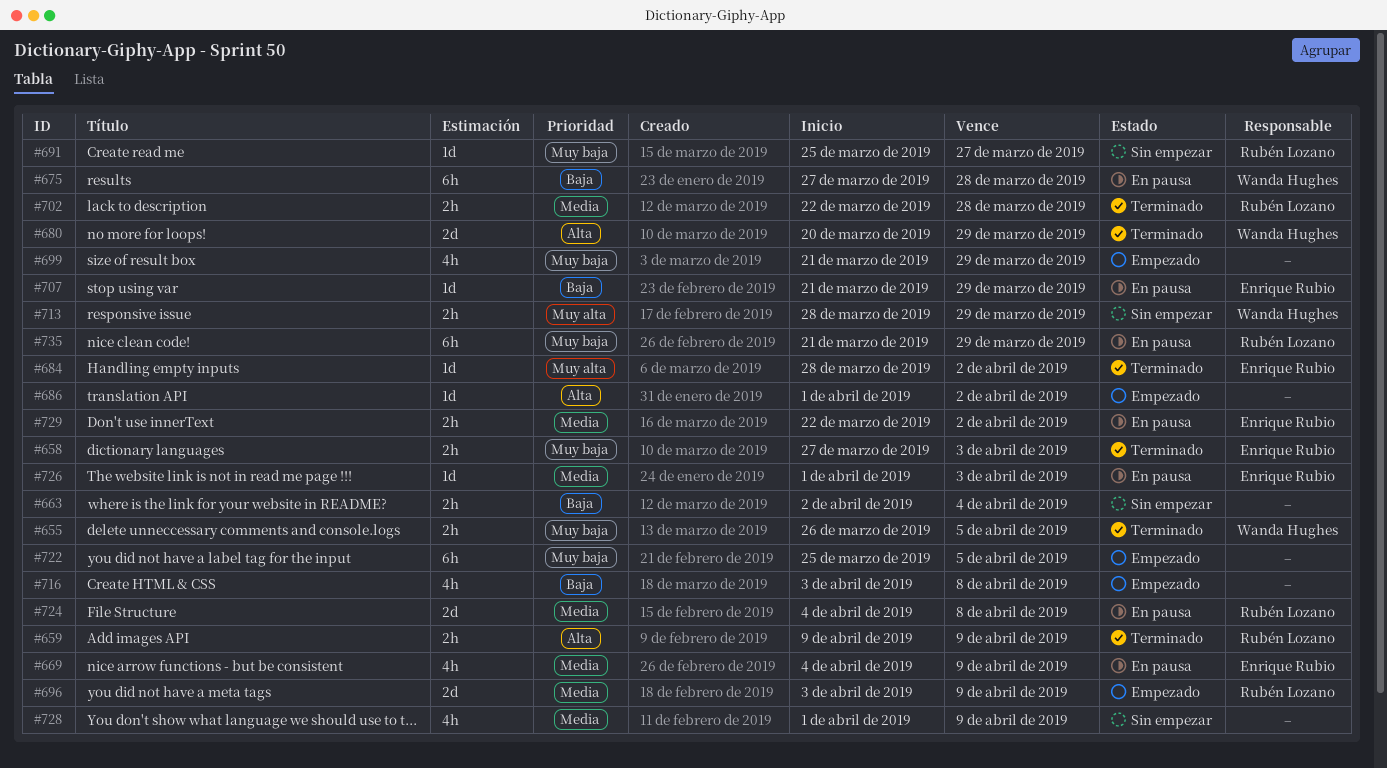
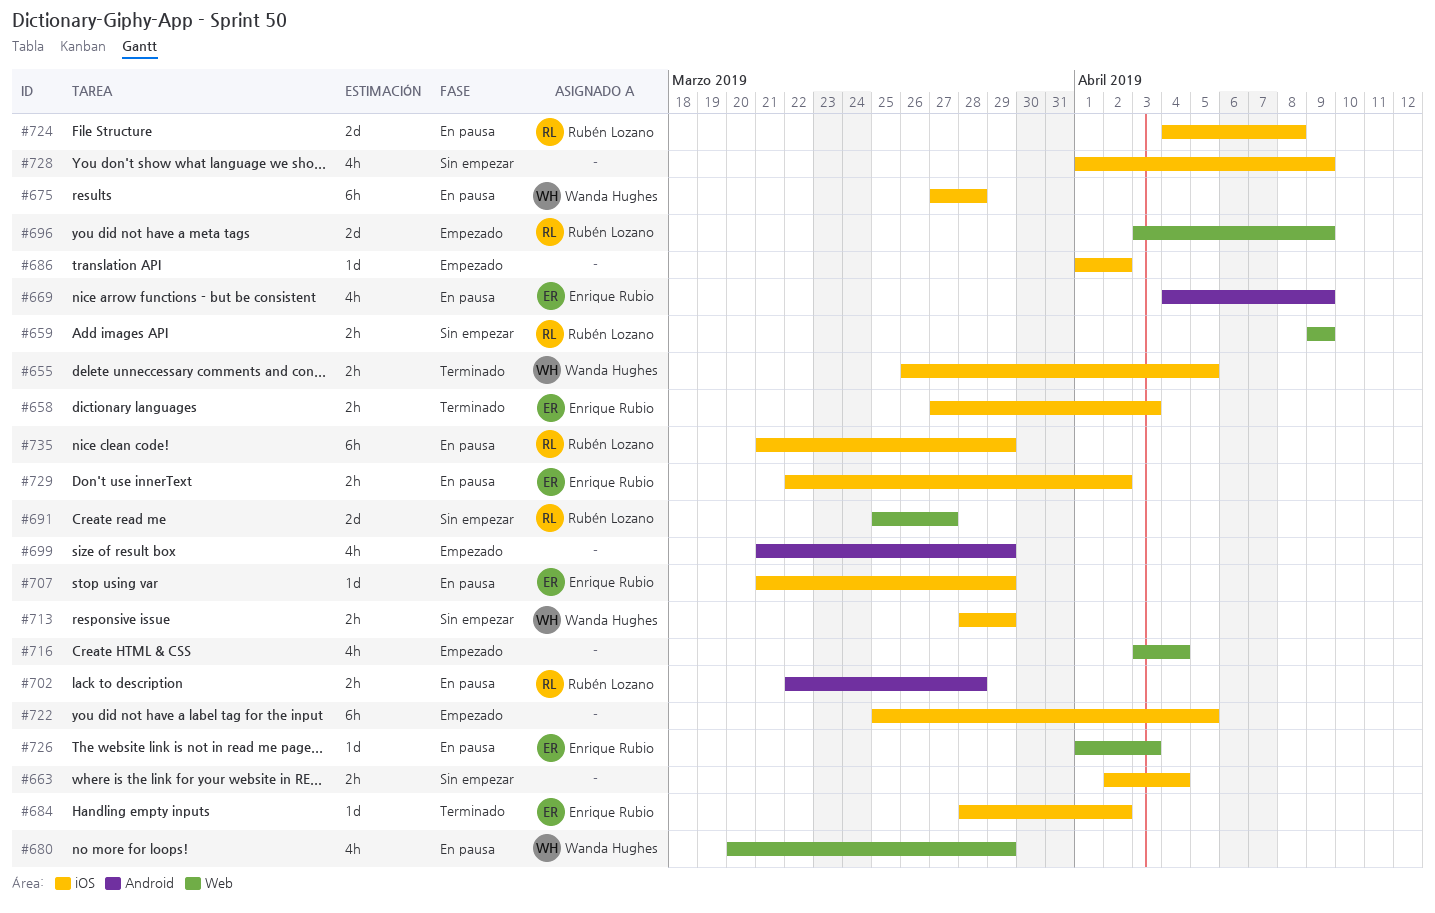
#659, status: Terminado -> Sin empezar
#680, status: Terminado -> En pausa
#680, estimate: 2d -> 4h
#691, estimate: 1d -> 2d
#702, status: Terminado -> En pausa
#716, due: Apr 8 -> Apr 4

